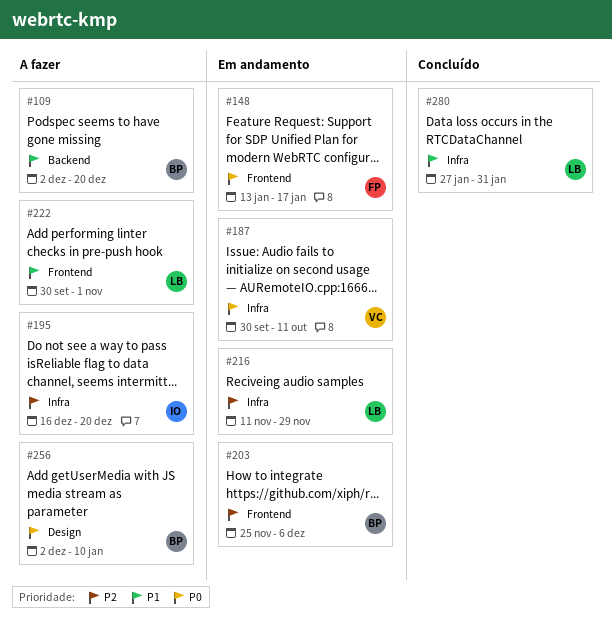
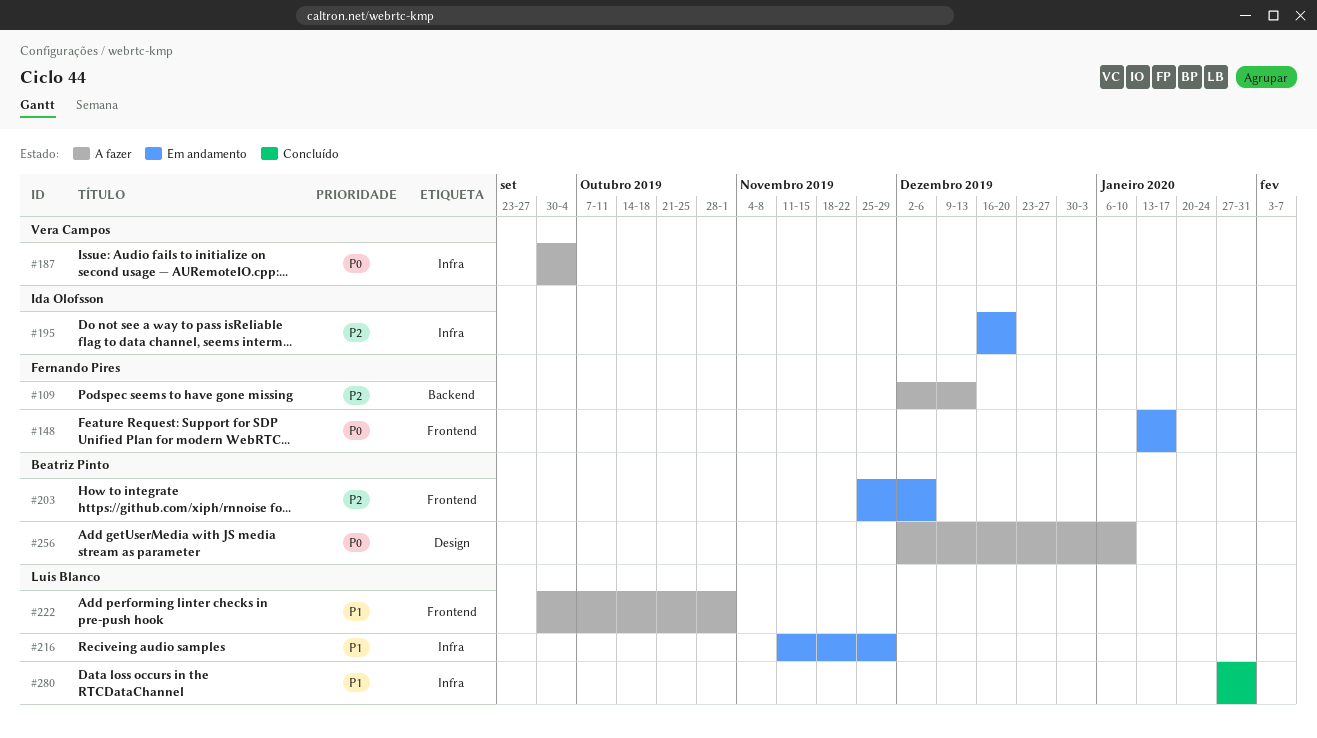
#109, owner: Beatriz Pinto -> Fernando Pires
#109, priority: P1 -> P2
#109, due: Dec 20 -> Dec 13
#187, status: Em andamento -> A fazer
#187, due: Oct 11 -> Oct 4
#195, status: A fazer -> Em andamento
#216, priority: P2 -> P1

